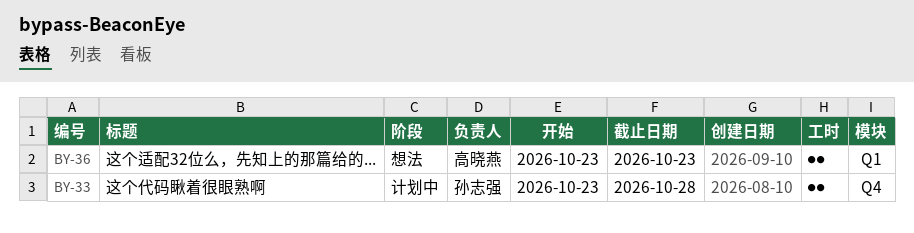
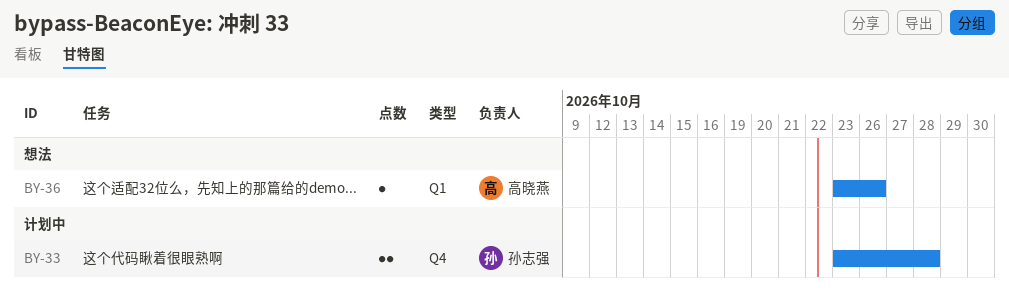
BY-36, estimate: 2 -> 1
BY-36, due: Oct 23 -> Oct 26

